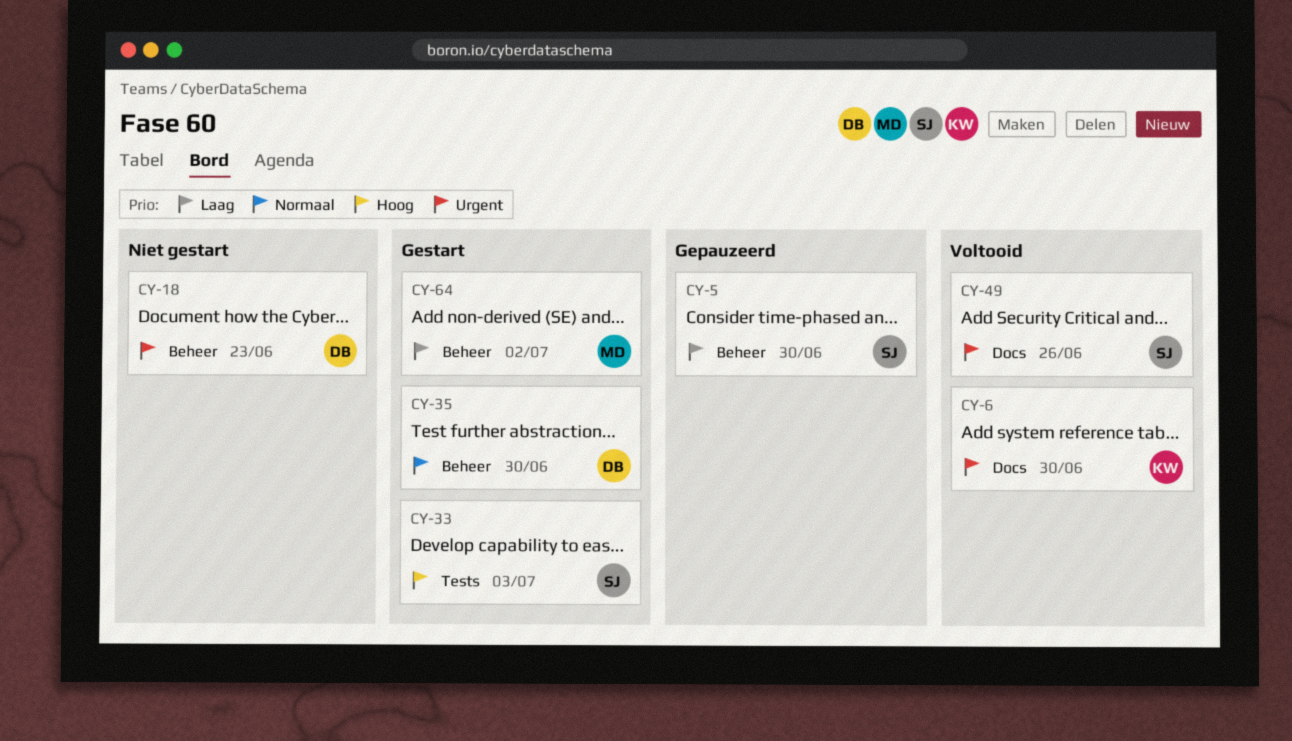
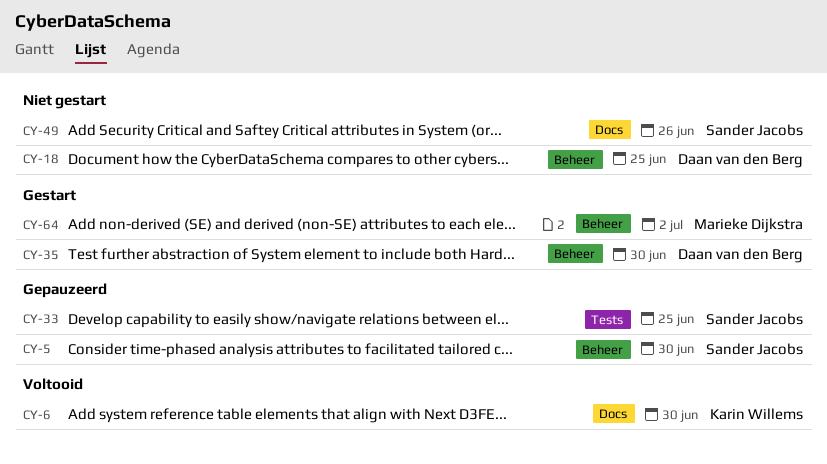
CY-18, due: Jun 23 -> Jun 25
CY-33, status: Gestart -> Gepauzeerd
CY-33, due: Jul 3 -> Jun 25
CY-49, status: Voltooid -> Niet gestart

